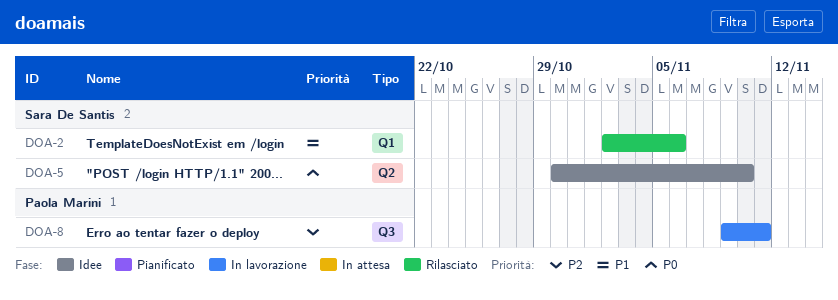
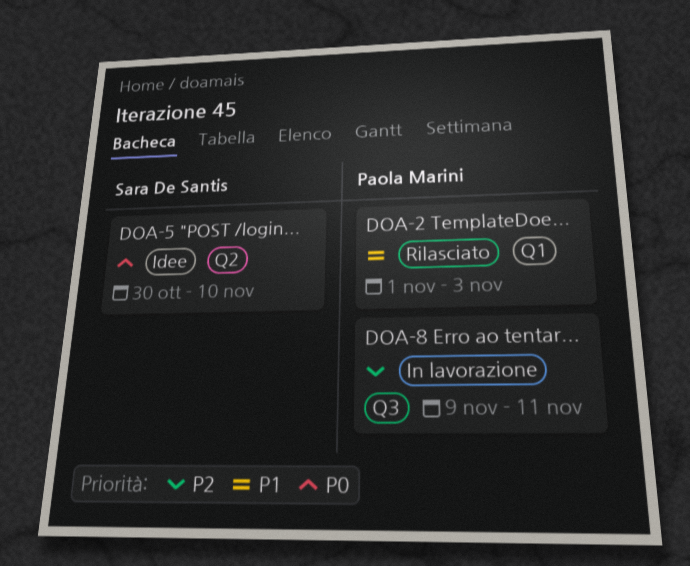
DOA-2, owner: Sara De Santis -> Paola Marini
DOA-2, start: Nov 2 -> Nov 1
DOA-2, due: Nov 6 -> Nov 3

